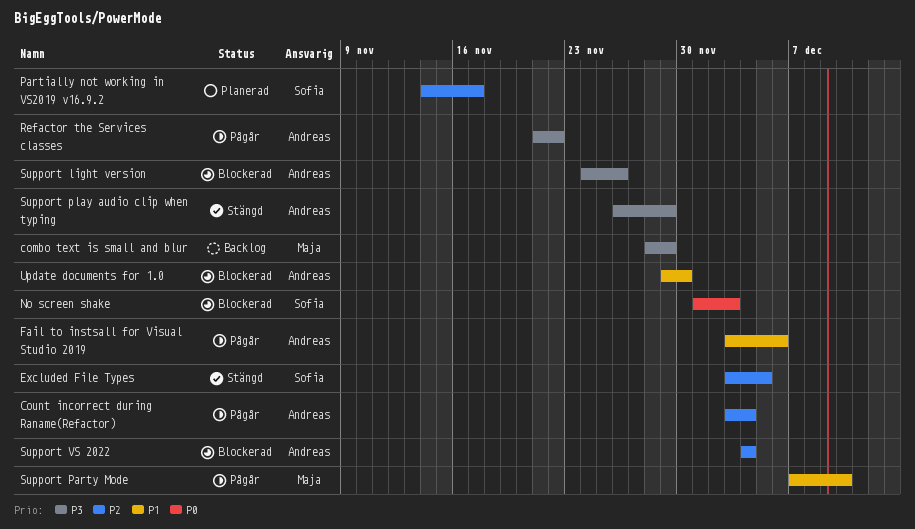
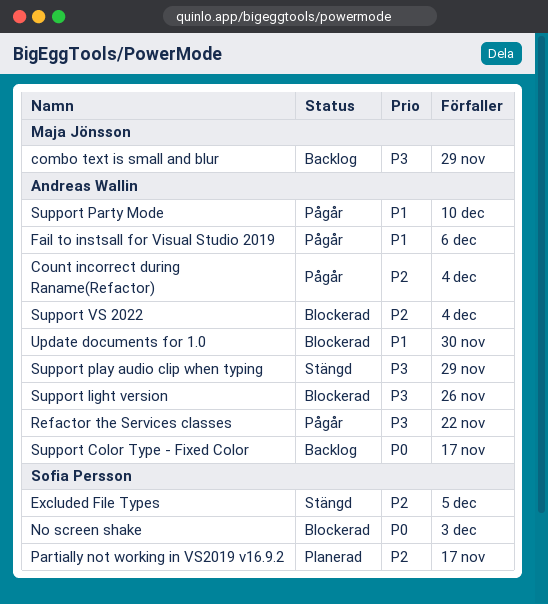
Support Color Type - Fixed Color: none -> present
Support Party Mode, owner: Maja Jönsson -> Andreas Wallin

